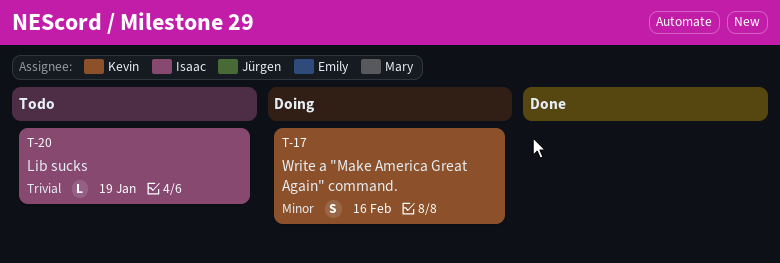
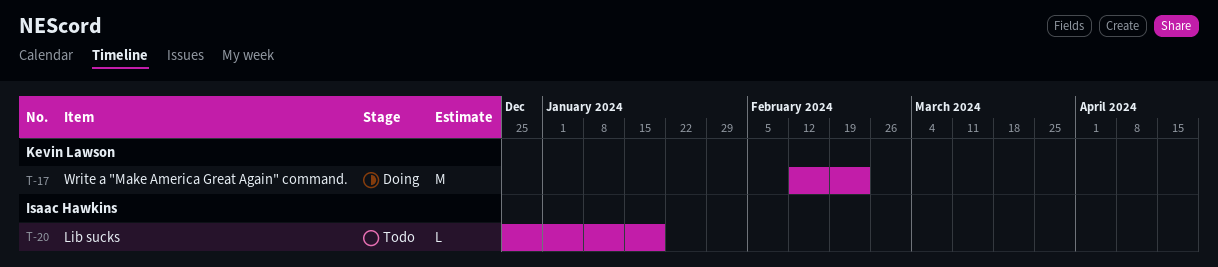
T-17, estimate: S -> M
T-17, due: Feb 16 -> Feb 23

